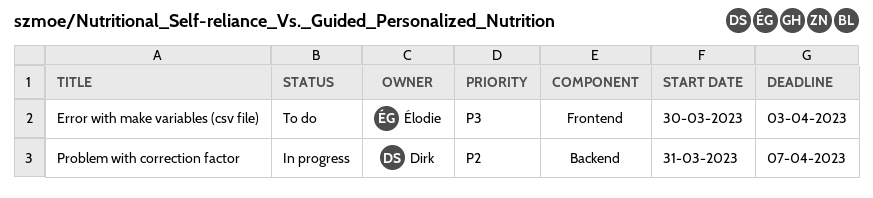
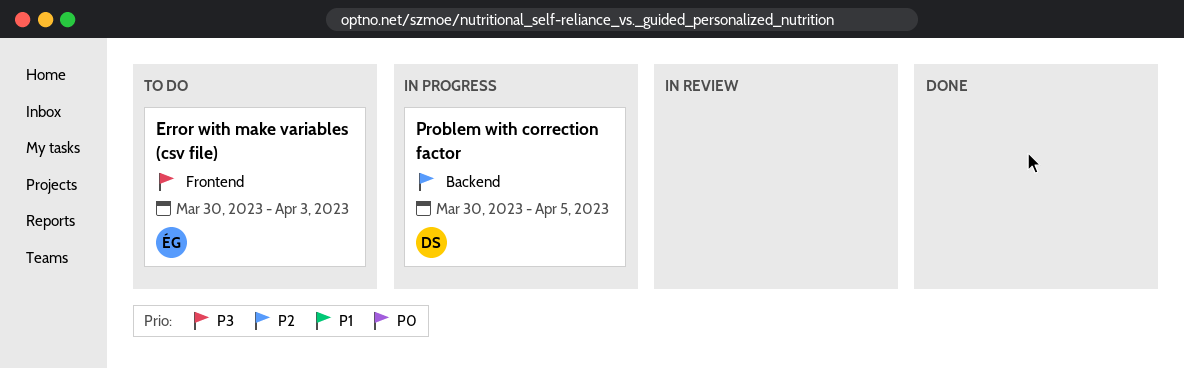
Problem with correction factor, start: Mar 31 -> Mar 30
Problem with correction factor, due: Apr 7 -> Apr 5

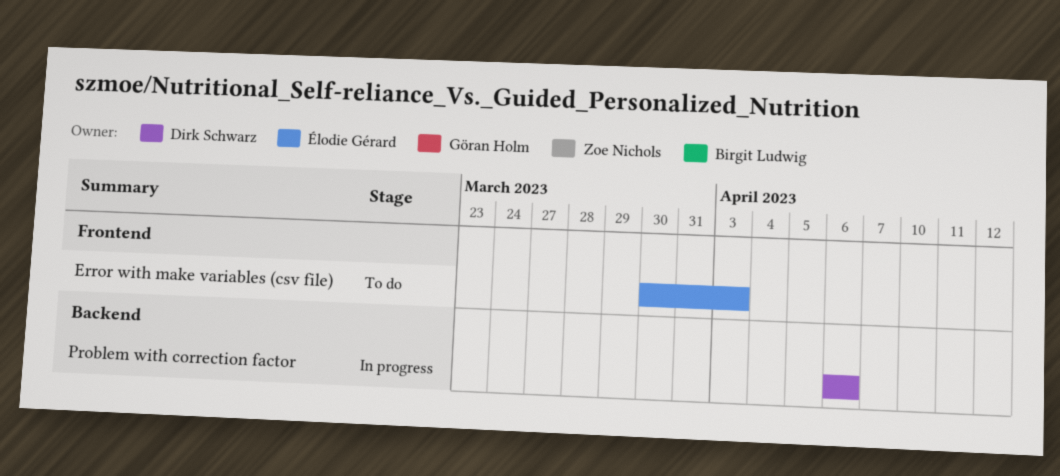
Problem with correction factor, start: Mar 30 -> Apr 6
Problem with correction factor, due: Apr 5 -> Apr 6

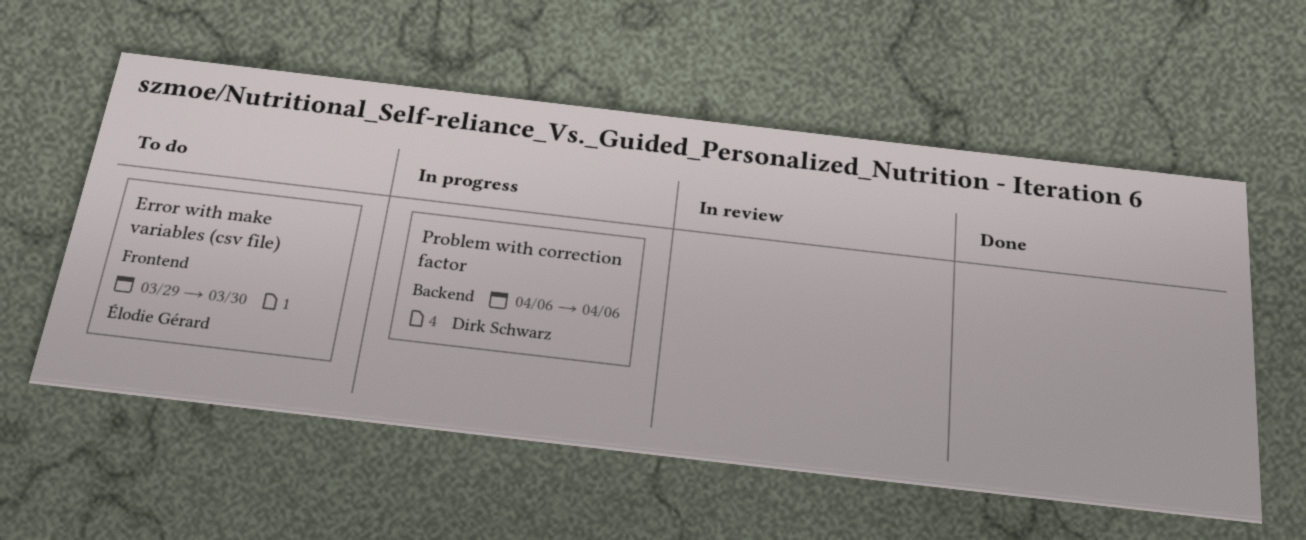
Error with make variables (csv file), start: Mar 30 -> Mar 29
Error with make variables (csv file), due: Apr 3 -> Mar 30

